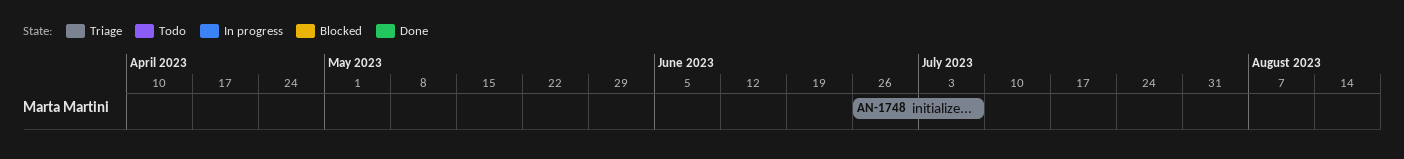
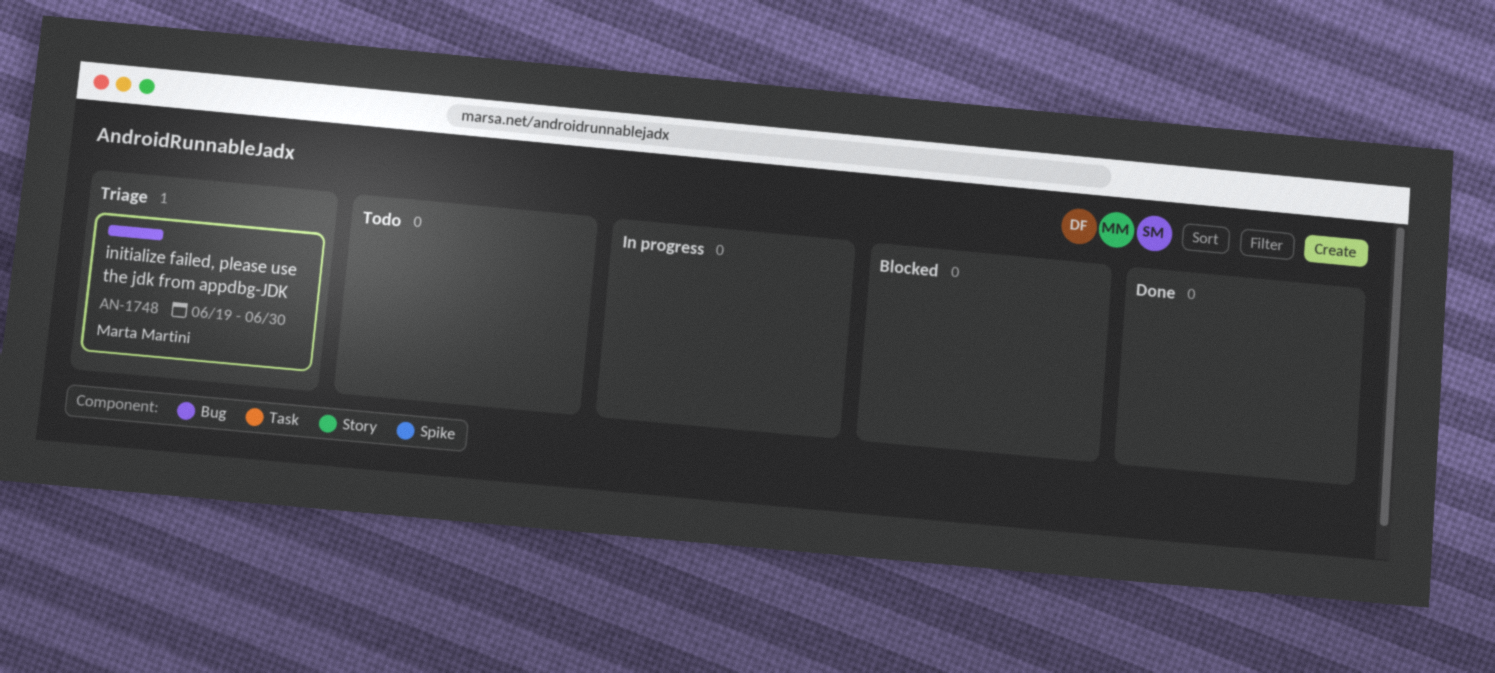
AN-1748, start: Jun 26 -> Jun 19
AN-1748, due: Jul 7 -> Jun 30

